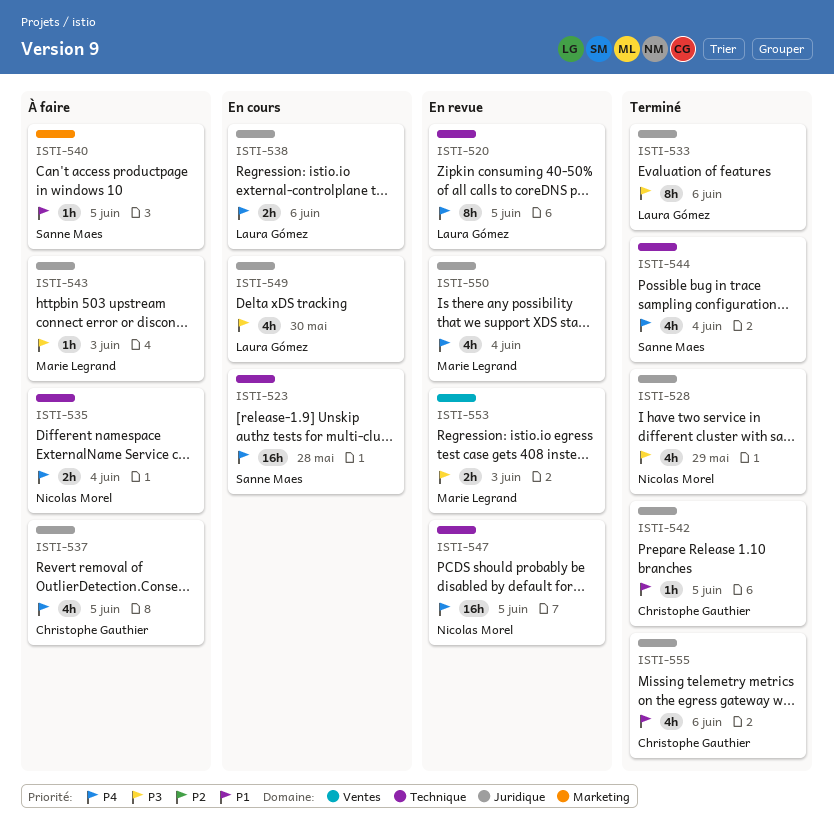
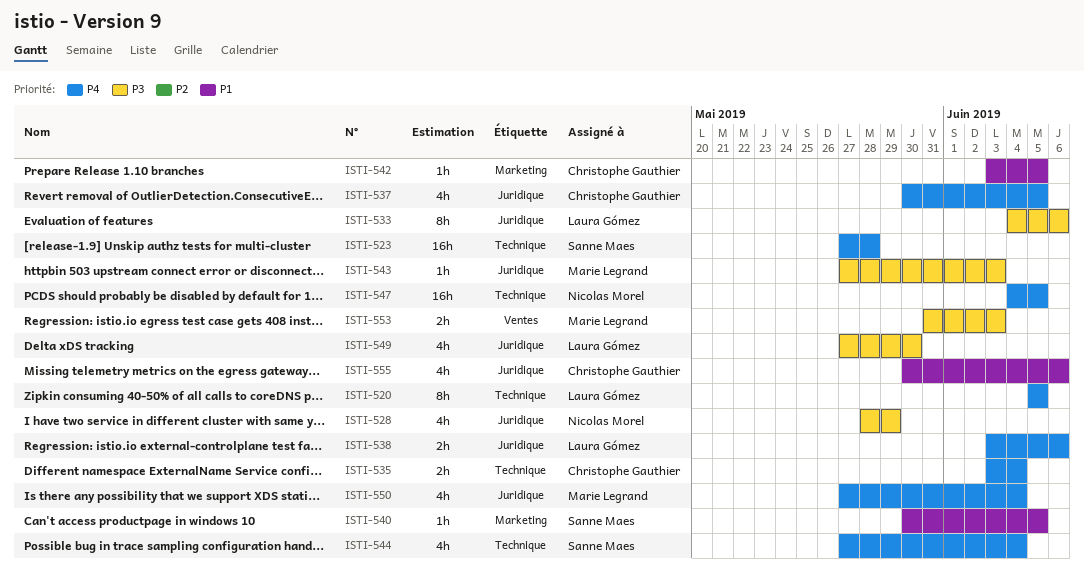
ISTI-535, owner: Nicolas Morel -> Christophe Gauthier
ISTI-542, label: Juridique -> Marketing

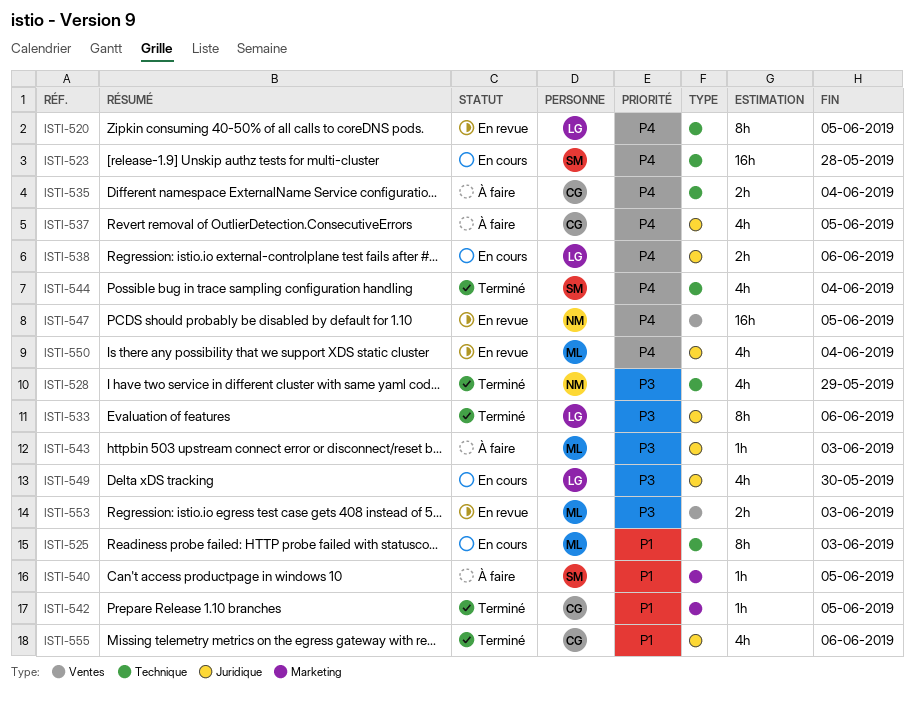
ISTI-525: none -> present
ISTI-528, label: Juridique -> Technique
ISTI-547, label: Technique -> Ventes

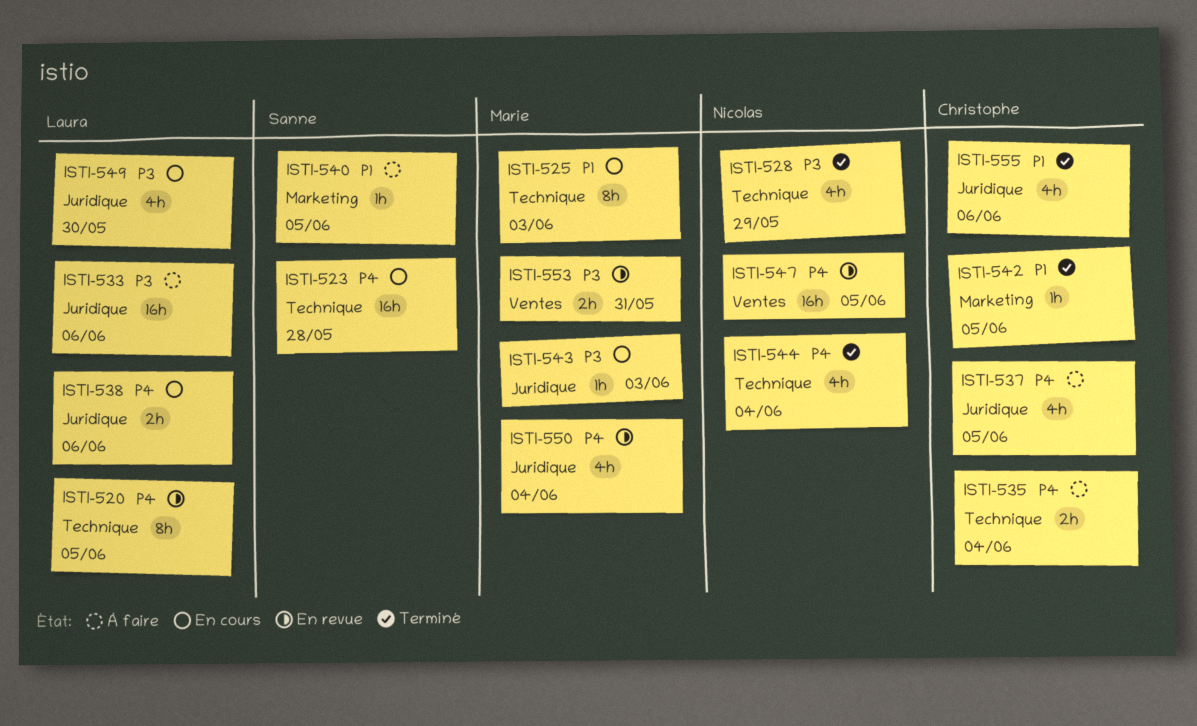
ISTI-533, status: Terminé -> À faire
ISTI-533, estimate: 8h -> 16h
ISTI-543, status: À faire -> En cours
ISTI-544, owner: Sanne -> Nicolas
ISTI-553, due: Jun 3 -> May 31

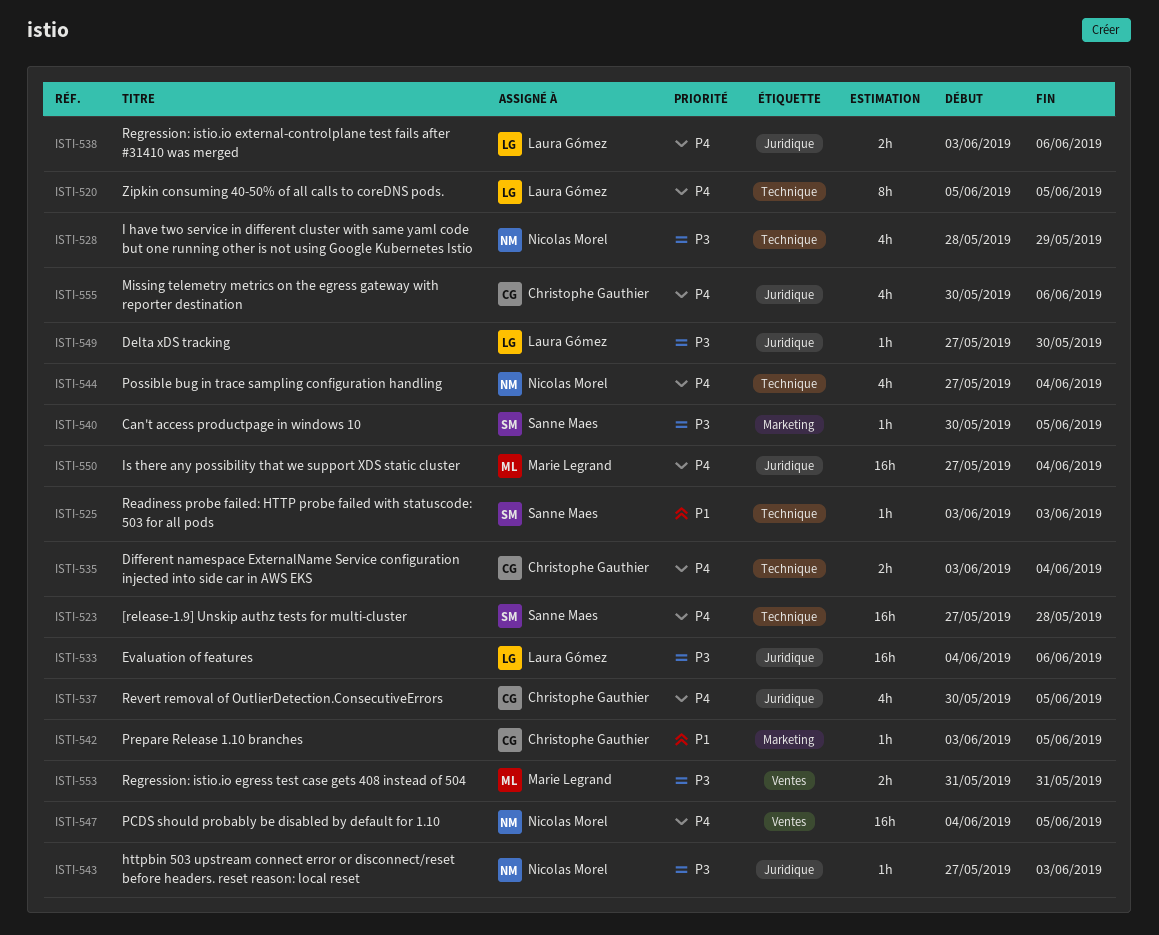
ISTI-525, owner: Marie Legrand -> Sanne Maes
ISTI-525, estimate: 8h -> 1h
ISTI-540, priority: P1 -> P3
ISTI-543, owner: Marie Legrand -> Nicolas Morel
ISTI-549, estimate: 4h -> 1h
ISTI-550, estimate: 4h -> 16h
ISTI-555, priority: P1 -> P4

